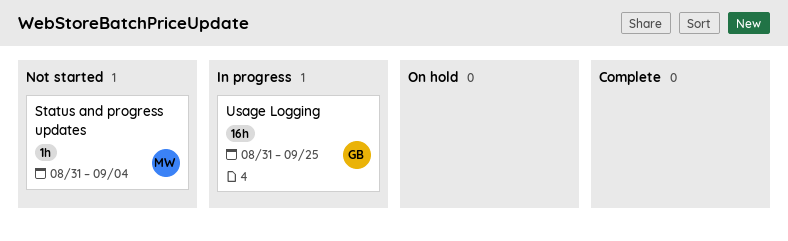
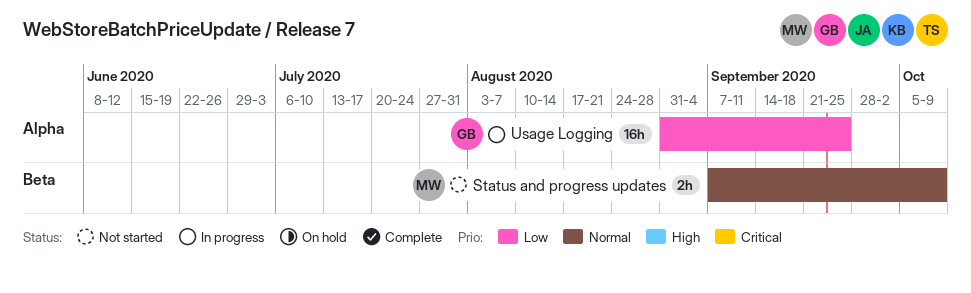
Status and progress updates, estimate: 1h -> 2h
Status and progress updates, start: Aug 31 -> Sep 7
Status and progress updates, due: Sep 4 -> Oct 9

